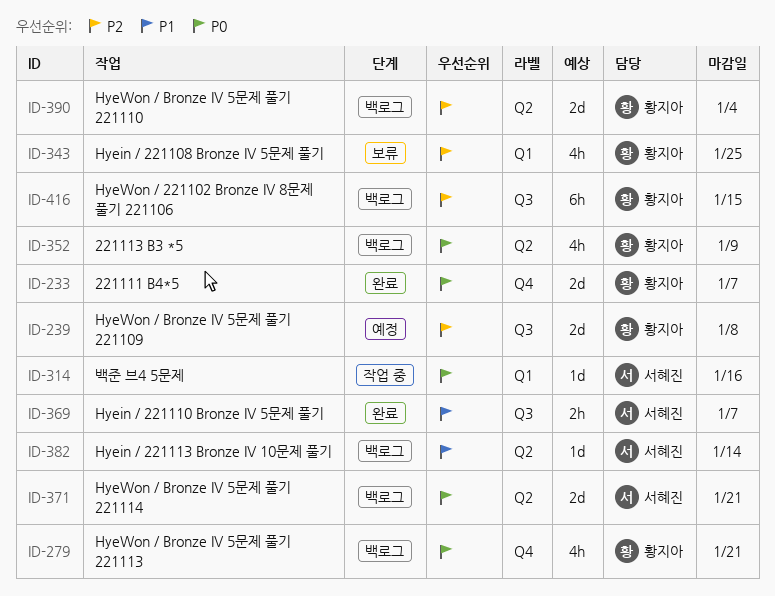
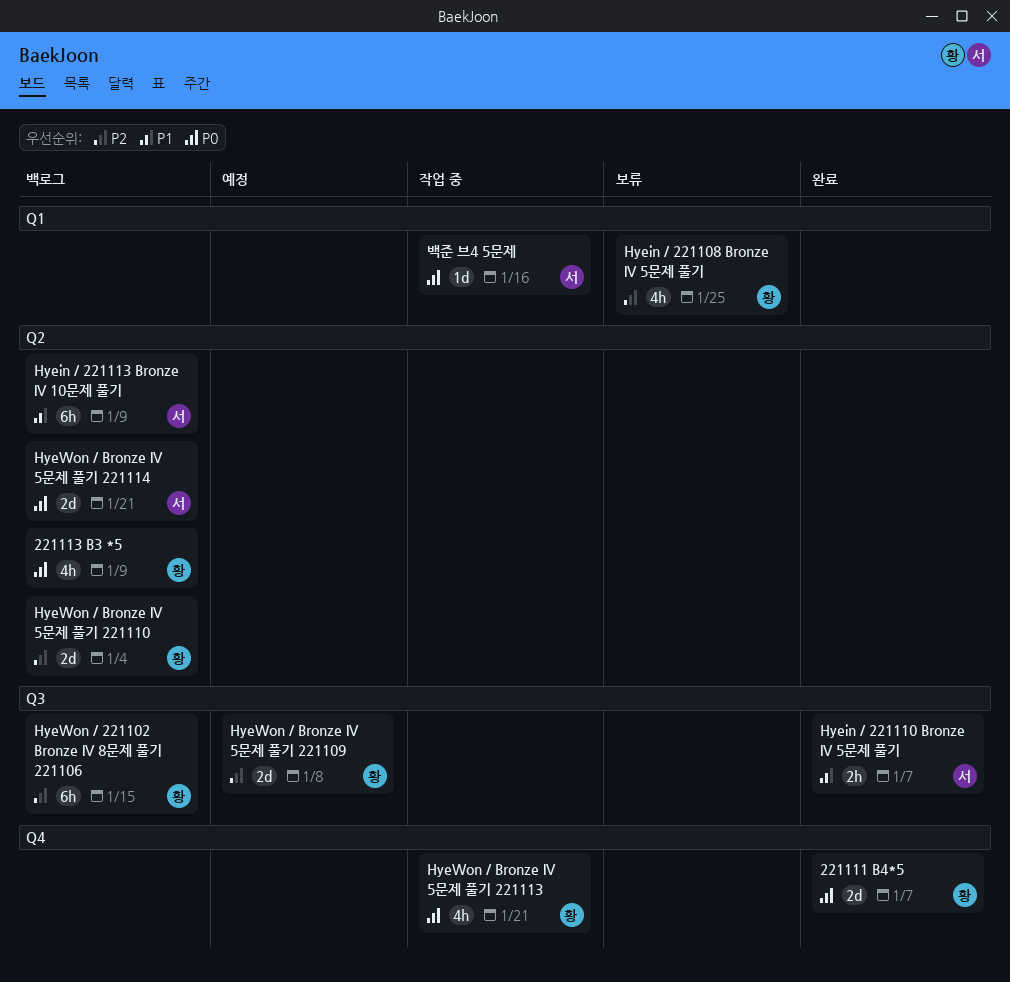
Hyein / 221113 Bronze IV 10문제 풀기, estimate: 1d -> 6h
Hyein / 221113 Bronze IV 10문제 풀기, due: Jan 14 -> Jan 9
HyeWon / Bronze IV 5문제 풀기 221113, status: 백로그 -> 작업 중

